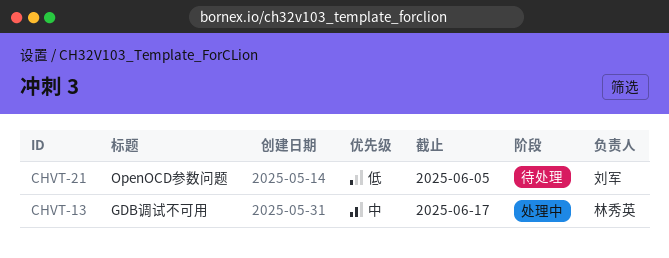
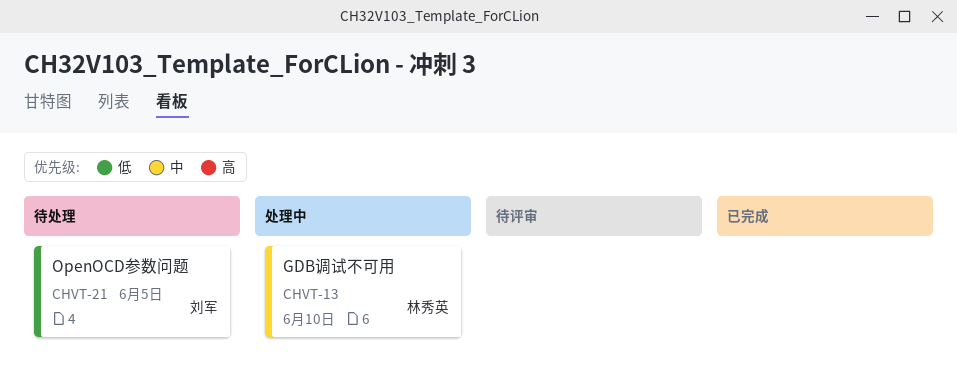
CHVT-13, due: Jun 17 -> Jun 10

